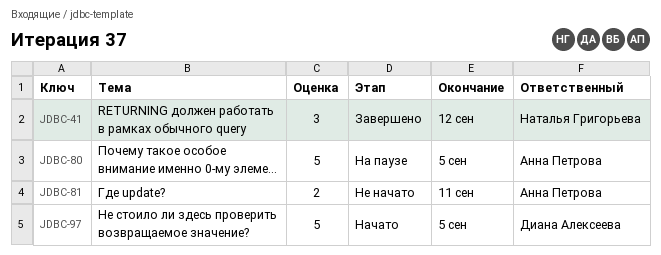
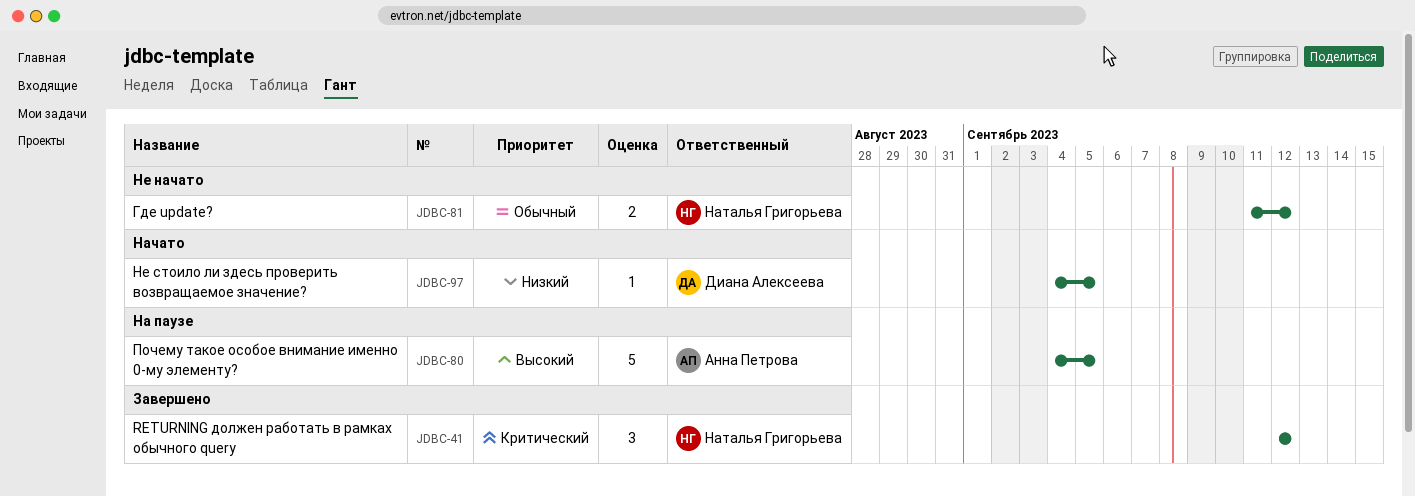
JDBC-81, owner: Анна Петрова -> Наталья Григорьева
JDBC-81, due: Sep 11 -> Sep 12
JDBC-97, estimate: 5 -> 1

